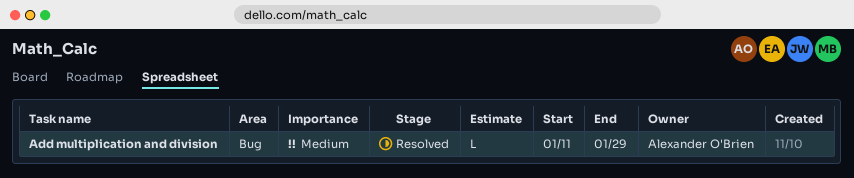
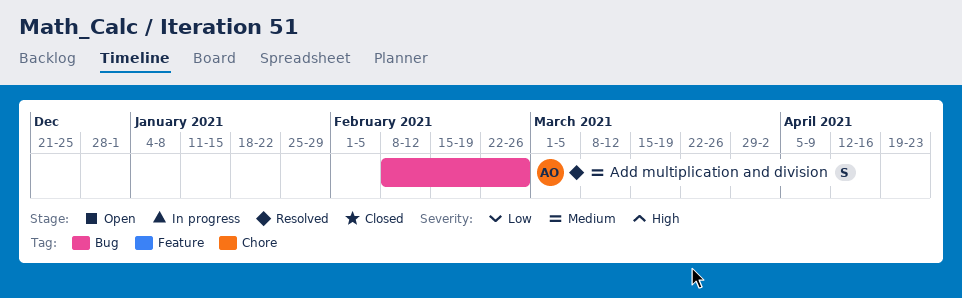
Add multiplication and division, estimate: L -> S
Add multiplication and division, start: Jan 11 -> Feb 8
Add multiplication and division, due: Jan 29 -> Feb 26

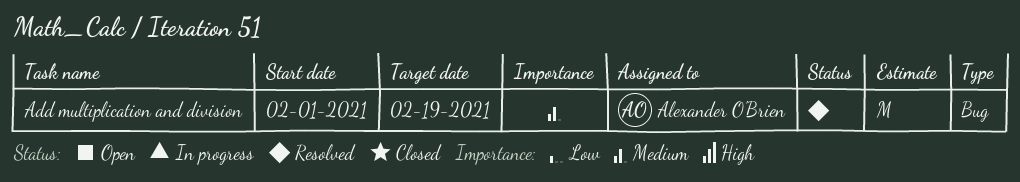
Add multiplication and division, estimate: S -> M
Add multiplication and division, start: Feb 8 -> Feb 1
Add multiplication and division, due: Feb 26 -> Feb 19

